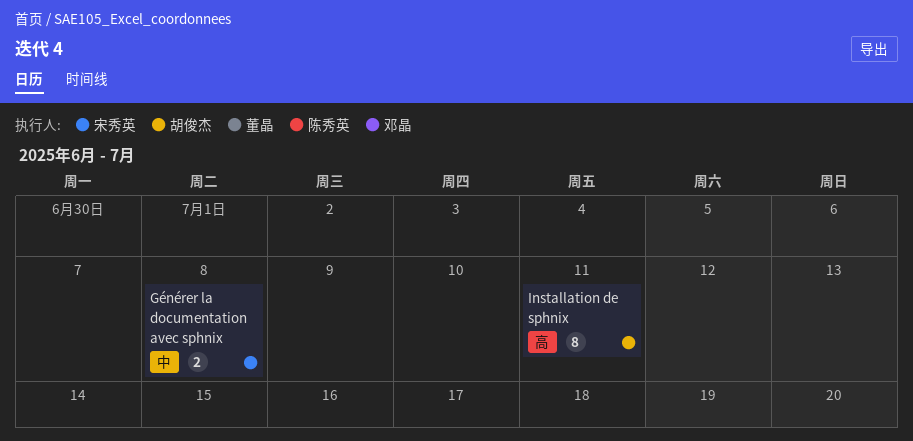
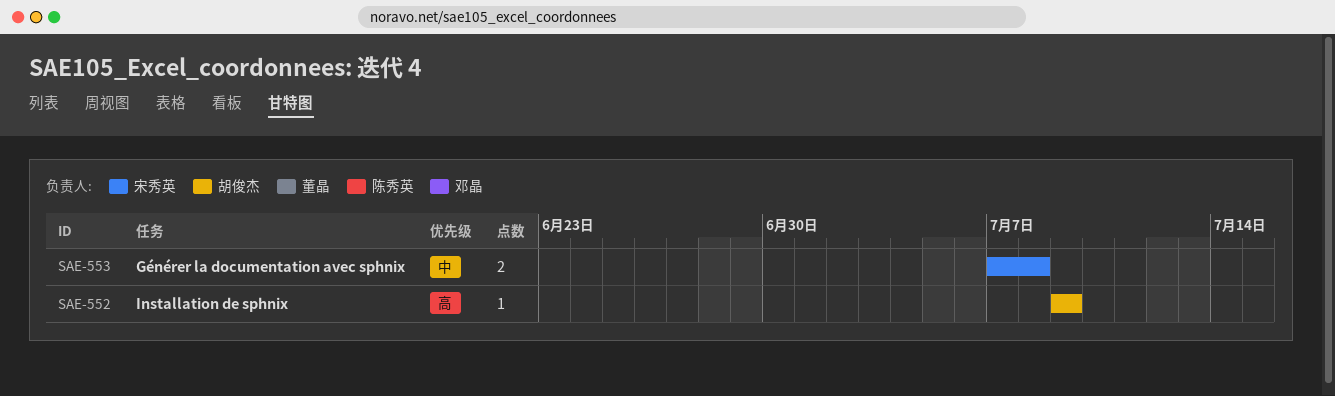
Installation de sphnix, estimate: 8 -> 1
Installation de sphnix, due: Jul 11 -> Jul 9

